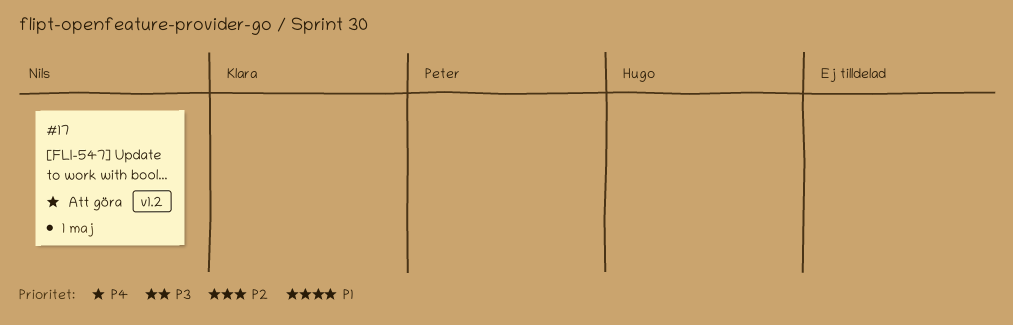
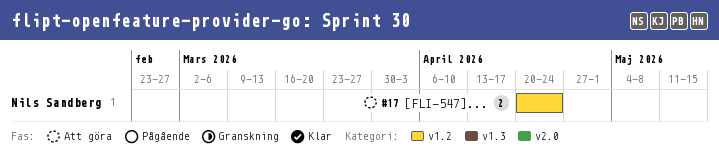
#17, estimate: 1 -> 2
#17, due: May 1 -> Apr 24

